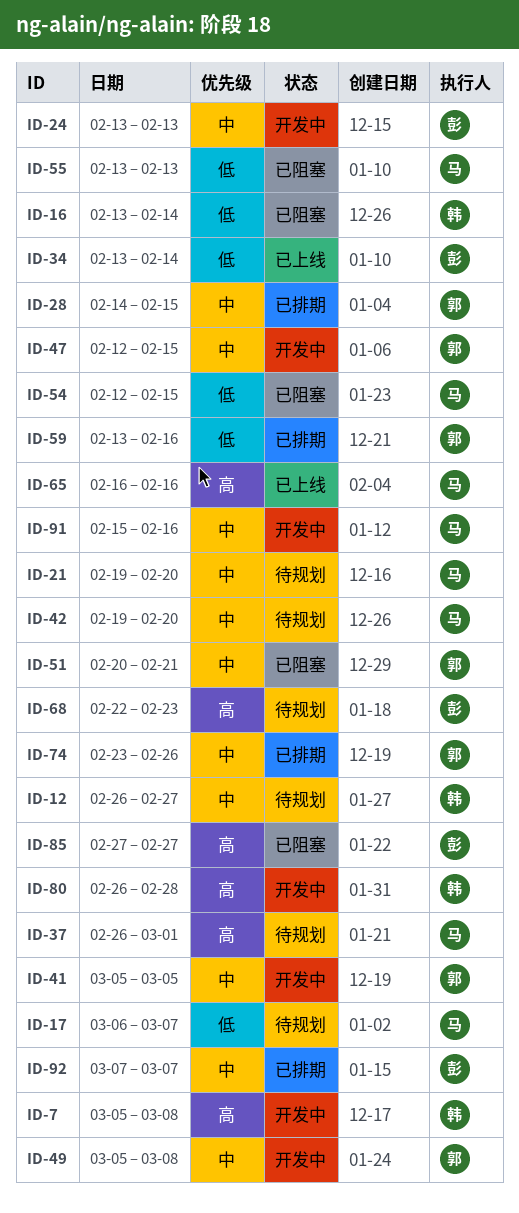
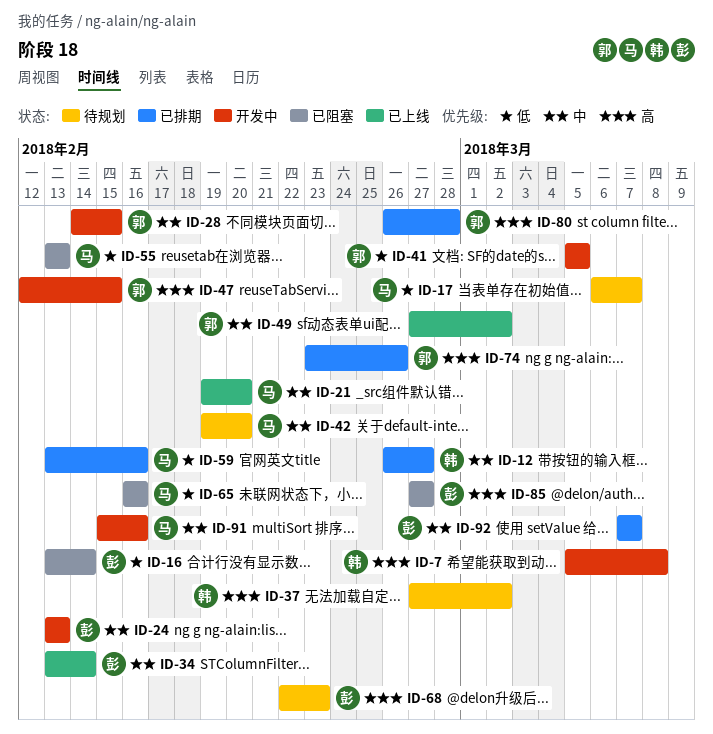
ID-12, status: 待规划 -> 已排期
ID-16, owner: 韩 -> 彭
ID-21, status: 待规划 -> 已上线
ID-28, status: 已排期 -> 开发中
ID-34, priority: 低 -> 中
ID-37, owner: 马 -> 韩
ID-37, start: Feb 26 -> Feb 27
ID-37, due: Mar 1 -> Mar 2
ID-41, priority: 中 -> 低
ID-47, priority: 中 -> 高
ID-49, status: 开发中 -> 已上线
ID-49, start: Mar 5 -> Feb 27
ID-49, due: Mar 8 -> Mar 2
ID-51: present -> none
ID-54: present -> none
ID-59, owner: 郭 -> 马
ID-65, status: 已上线 -> 已阻塞
ID-65, priority: 高 -> 低
ID-74, priority: 中 -> 高
ID-80, status: 开发中 -> 已排期
ID-80, owner: 韩 -> 郭

